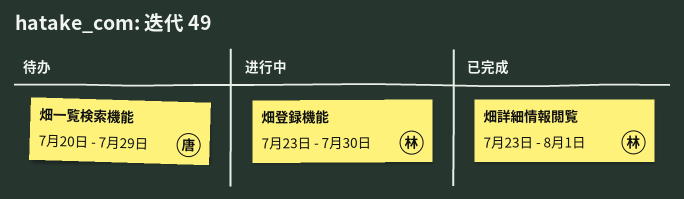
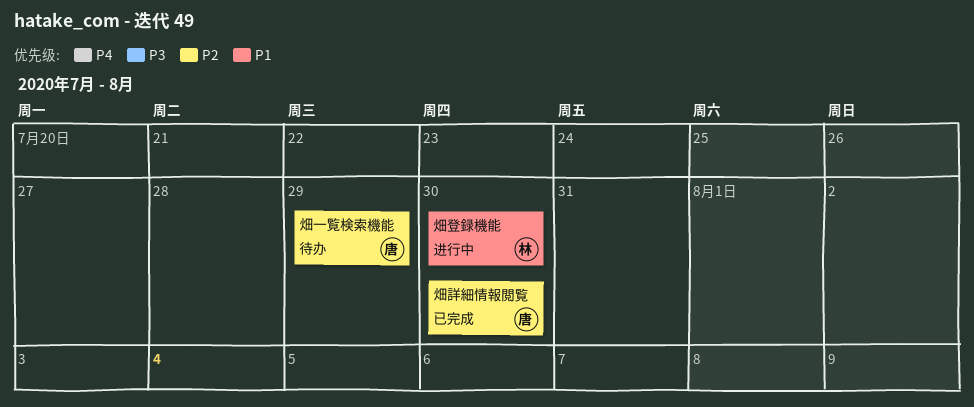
畑詳細情報閲覧, owner: 林 -> 唐
畑詳細情報閲覧, due: Aug 1 -> Jul 30

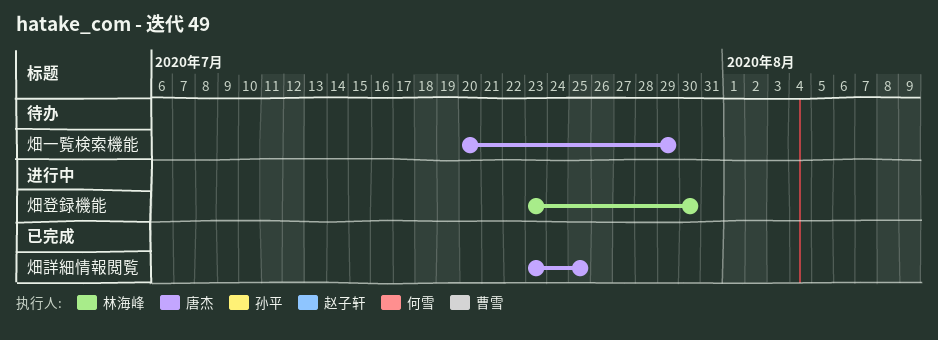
畑詳細情報閲覧, due: Jul 30 -> Jul 25

